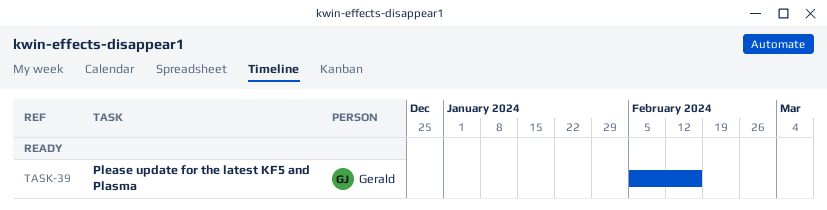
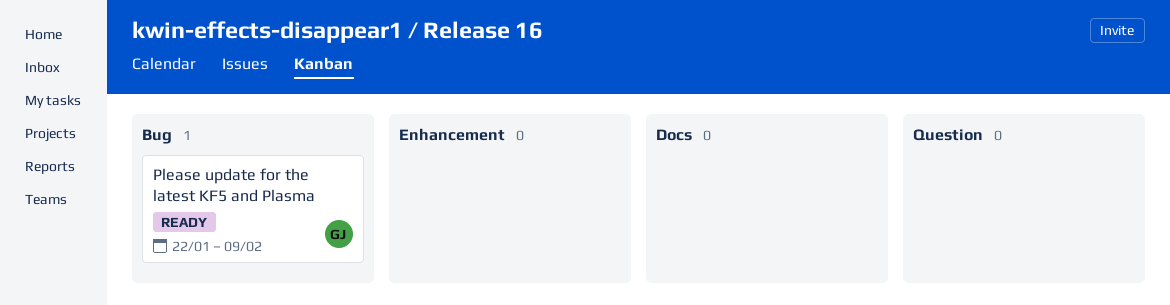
Please update for the latest KF5 and Plasma, start: Feb 5 -> Jan 22
Please update for the latest KF5 and Plasma, due: Feb 16 -> Feb 9

